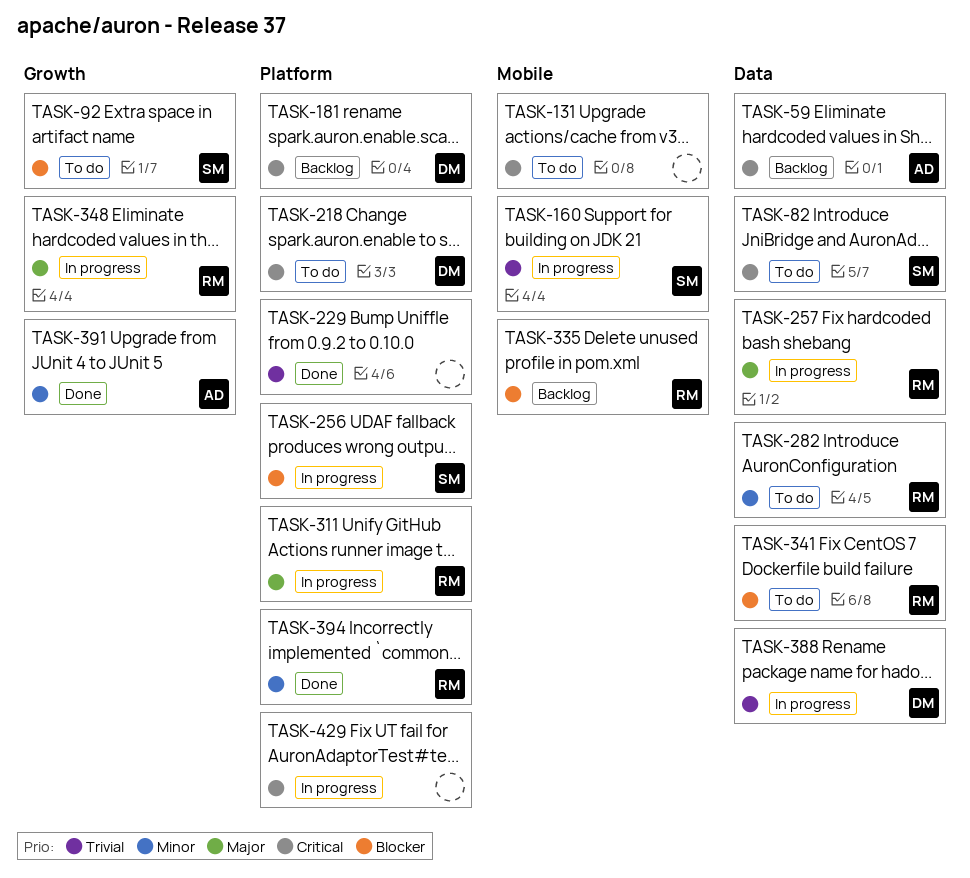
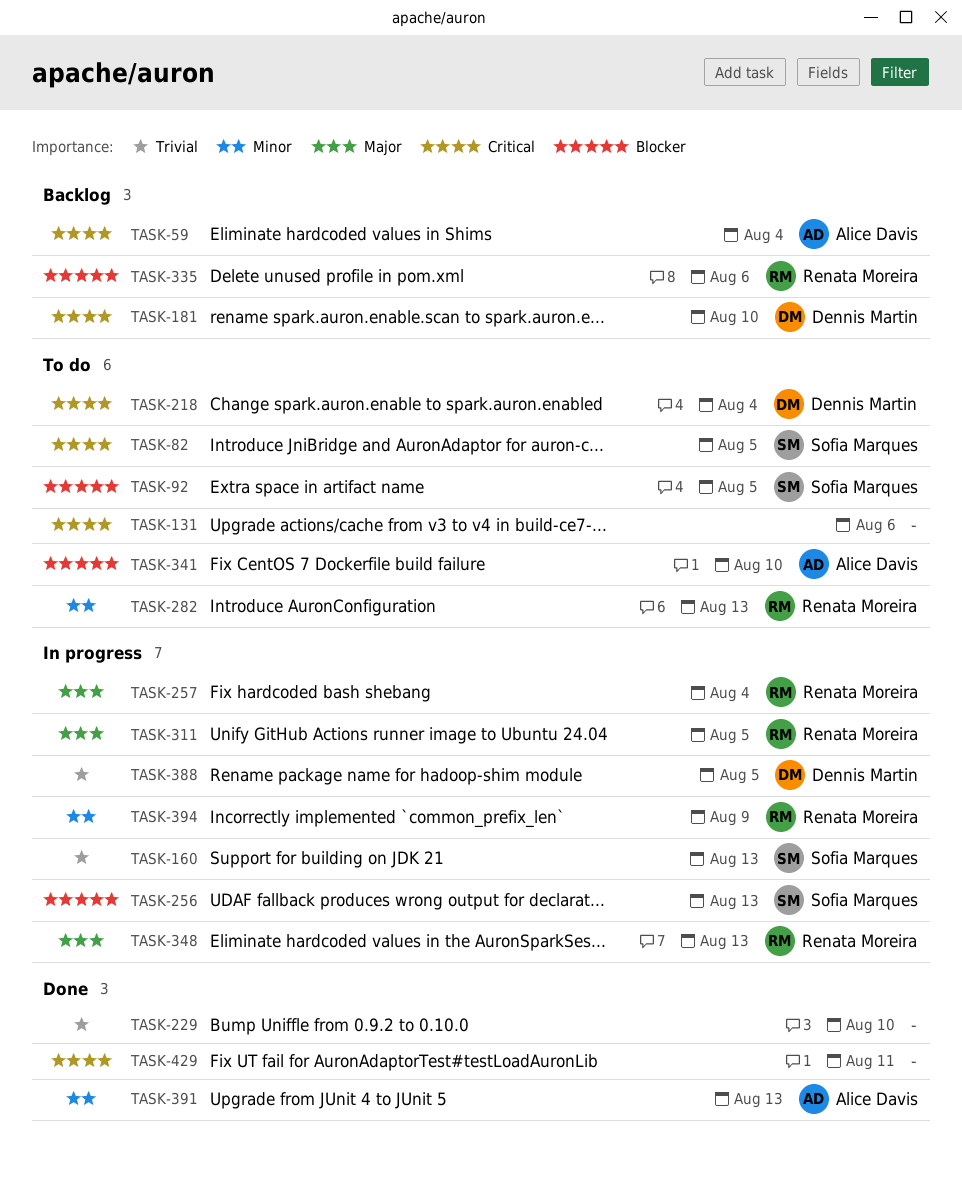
TASK-341, owner: Renata Moreira -> Alice Davis
TASK-394, status: Done -> In progress
TASK-429, status: In progress -> Done

